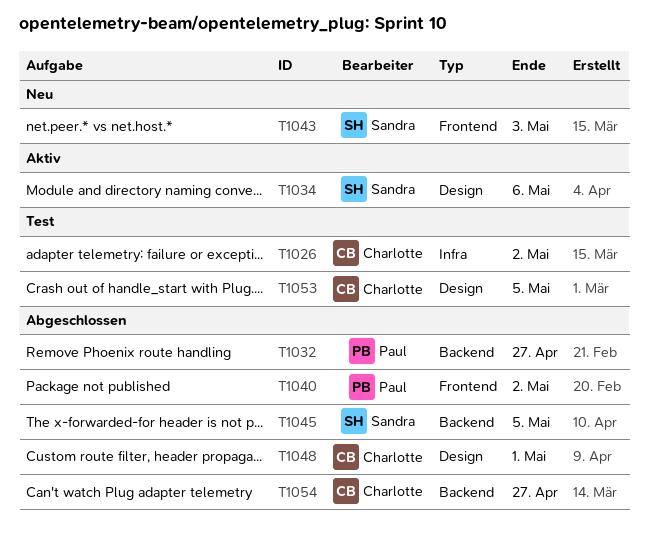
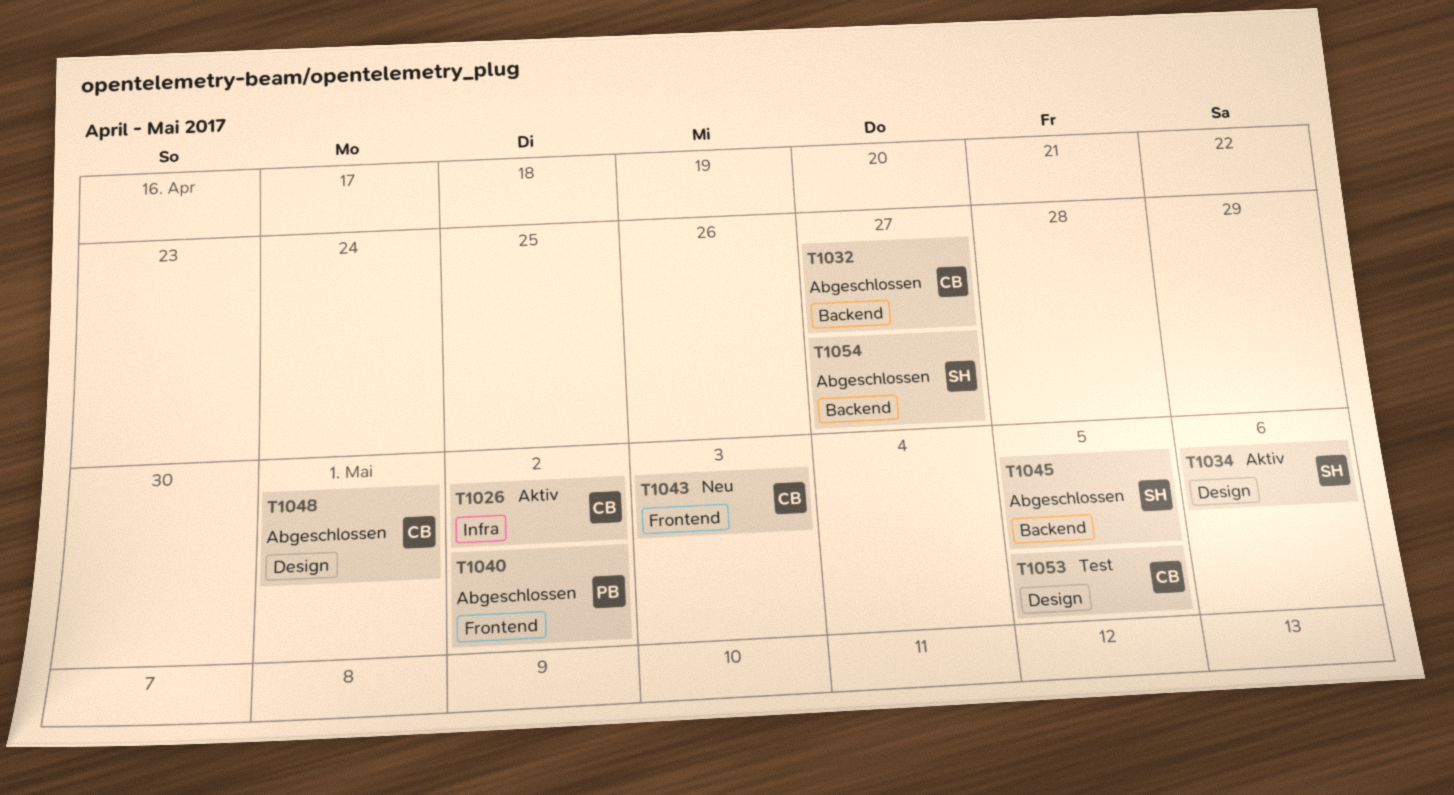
T1026, status: Test -> Aktiv
T1032, owner: Paul -> Charlotte
T1043, owner: Sandra -> Charlotte
T1054, owner: Charlotte -> Sandra

